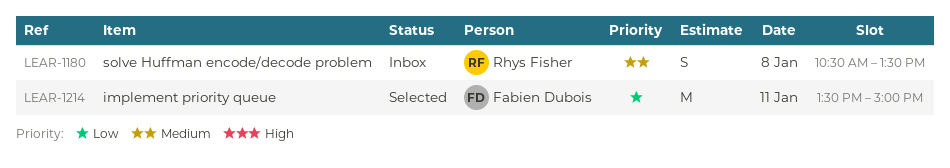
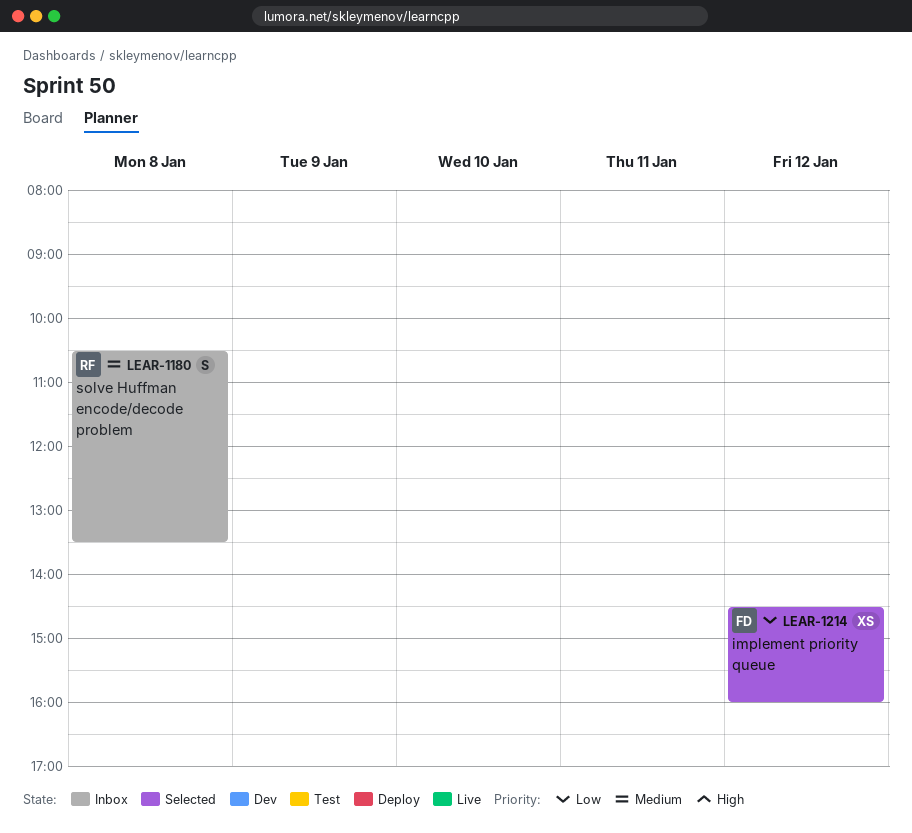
LEAR-1214, estimate: M -> XS
LEAR-1214, day: Jan 11 -> Jan 12
LEAR-1214, begins: 13:30 -> 14:30
LEAR-1214, ends: 15:00 -> 16:00

